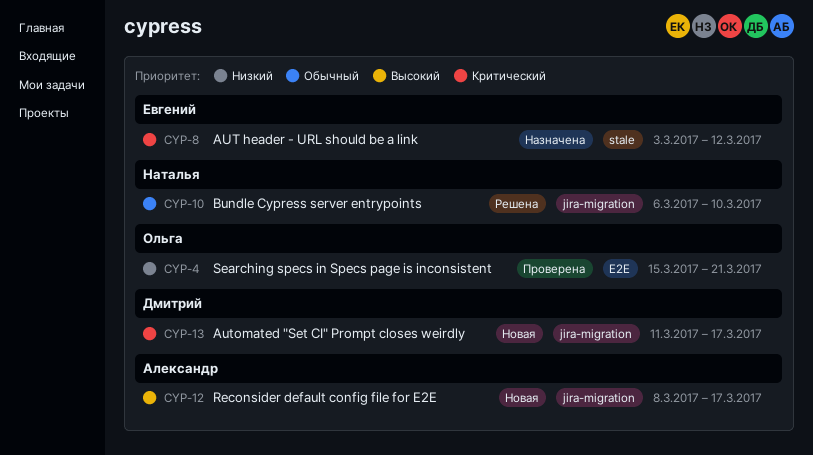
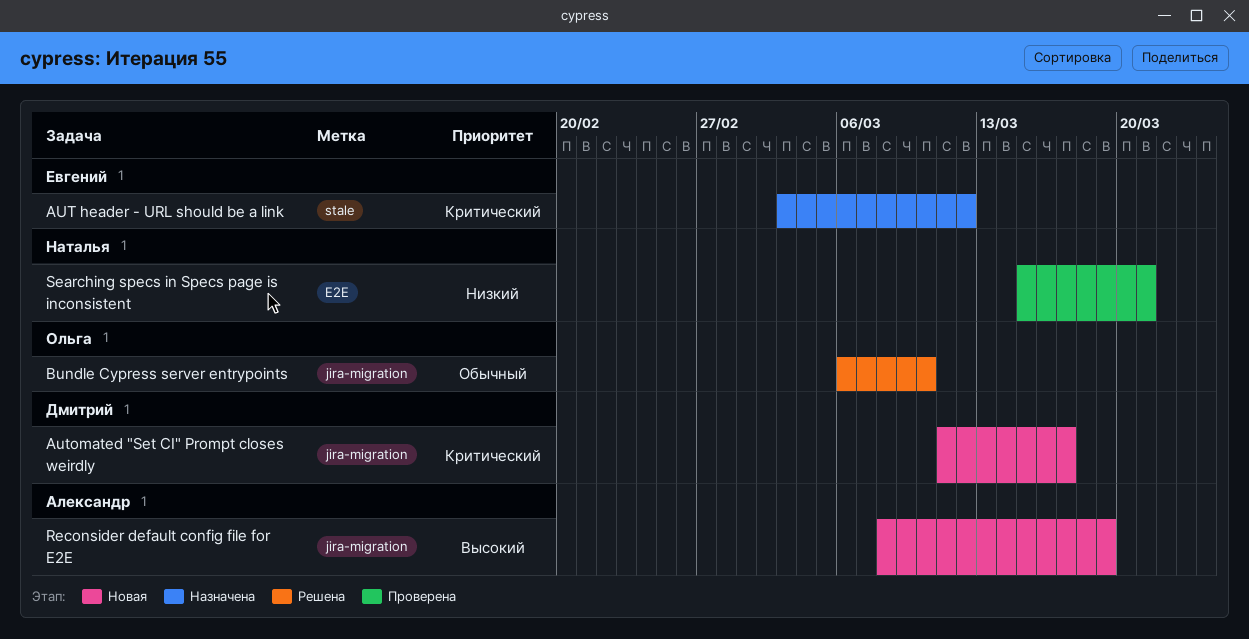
Bundle Cypress server entrypoints, owner: Наталья -> Ольга
Reconsider default config file for E2E, due: Mar 17 -> Mar 19
Searching specs in Specs page is inconsistent, owner: Ольга -> Наталья

